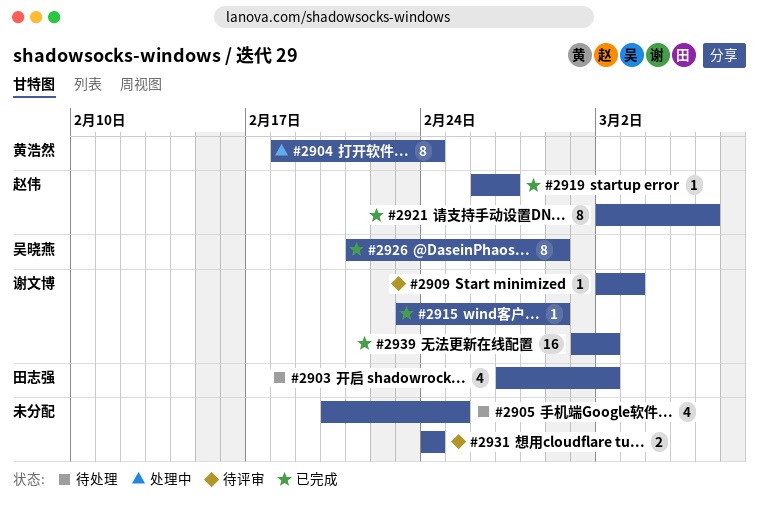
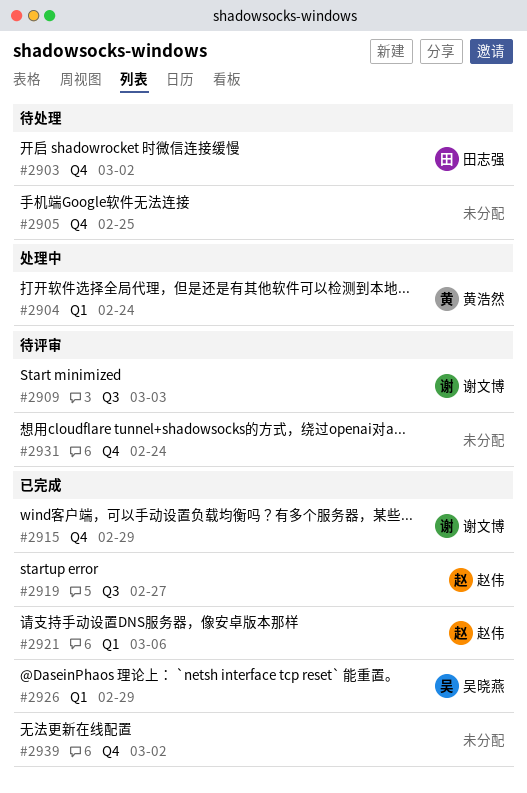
#2939, owner: 谢文博 -> none

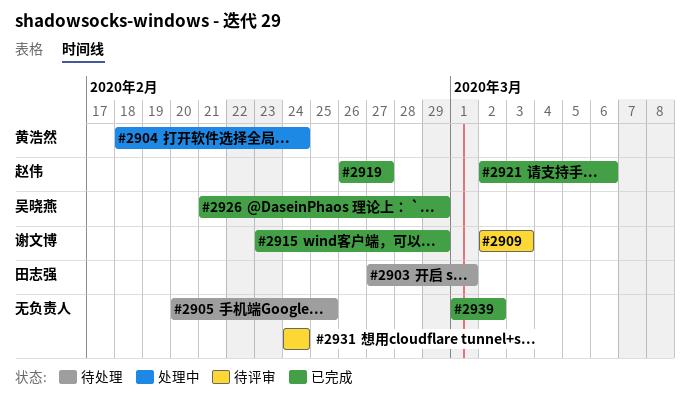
#2903, due: Mar 2 -> Mar 1

